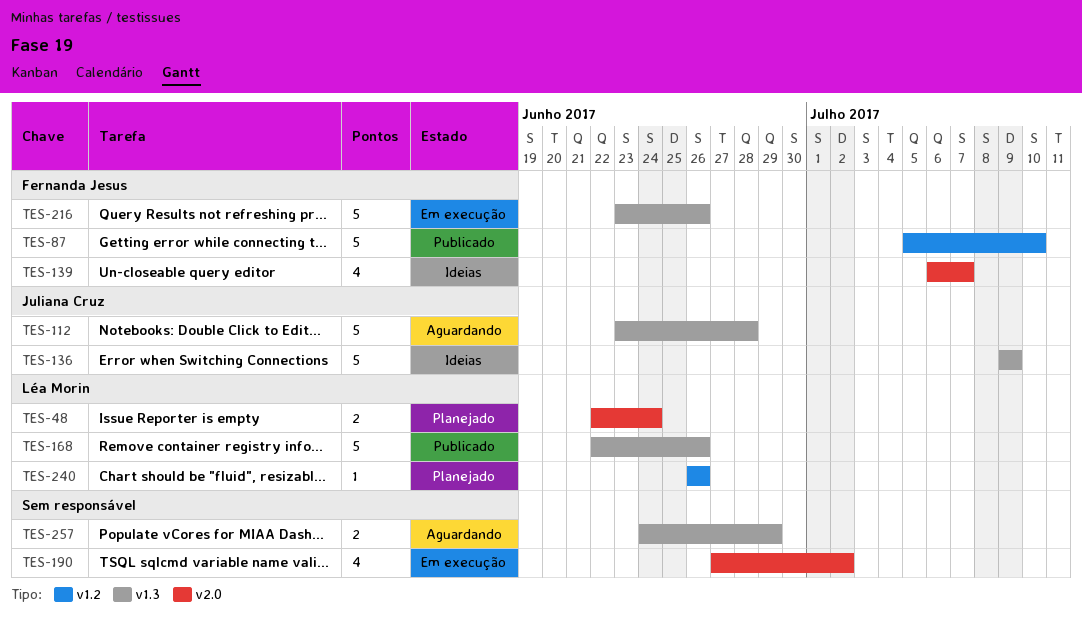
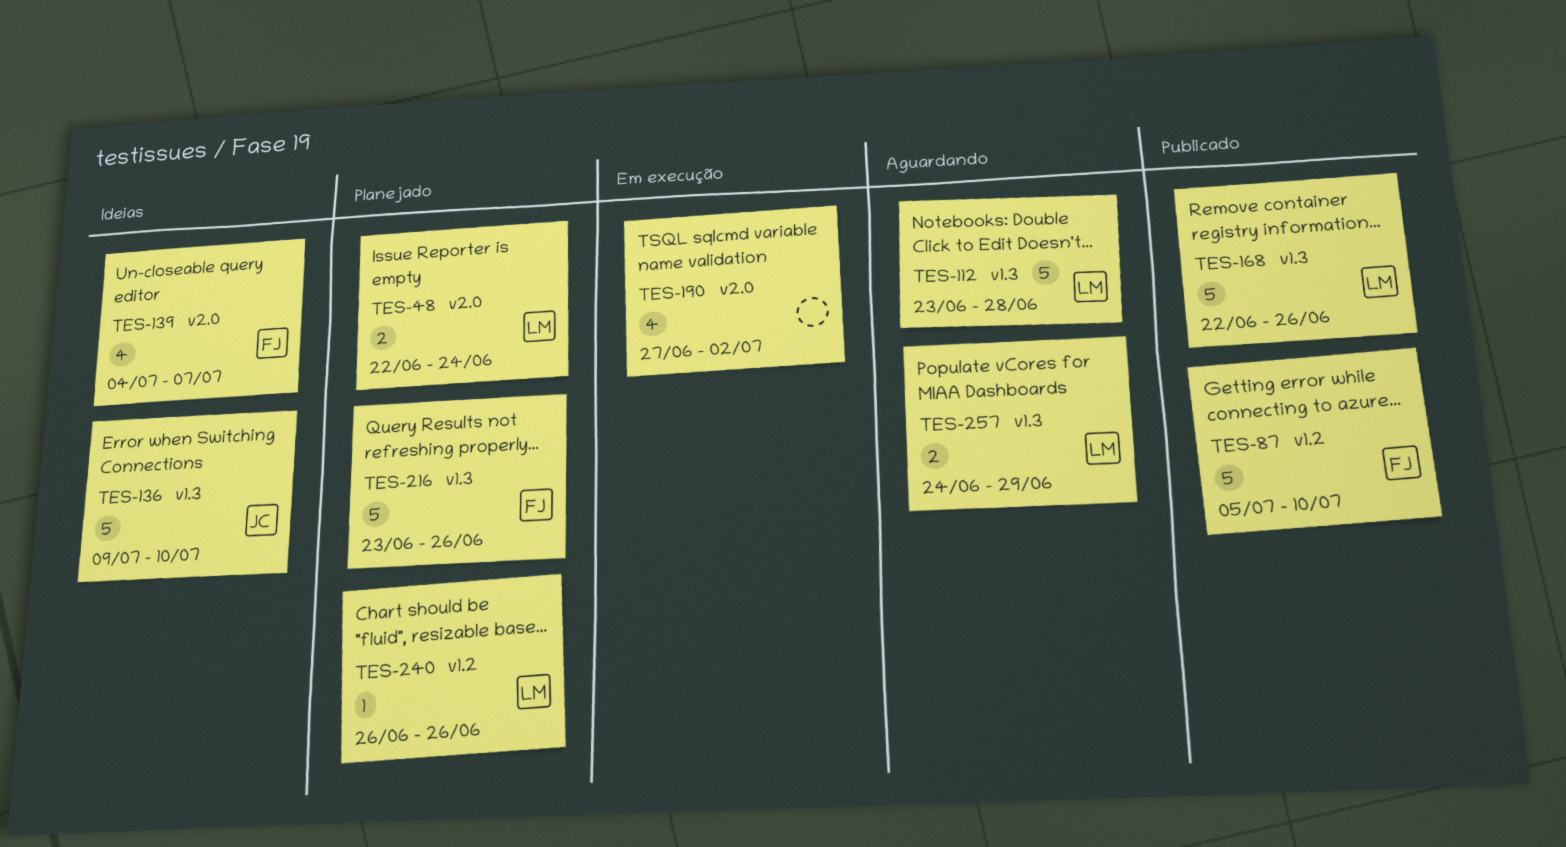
TES-112, owner: Juliana Cruz -> Léa Morin
TES-136, due: Jul 9 -> Jul 10
TES-139, start: Jul 6 -> Jul 4
TES-216, status: Em execução -> Planejado
TES-257, owner: none -> Léa Morin

